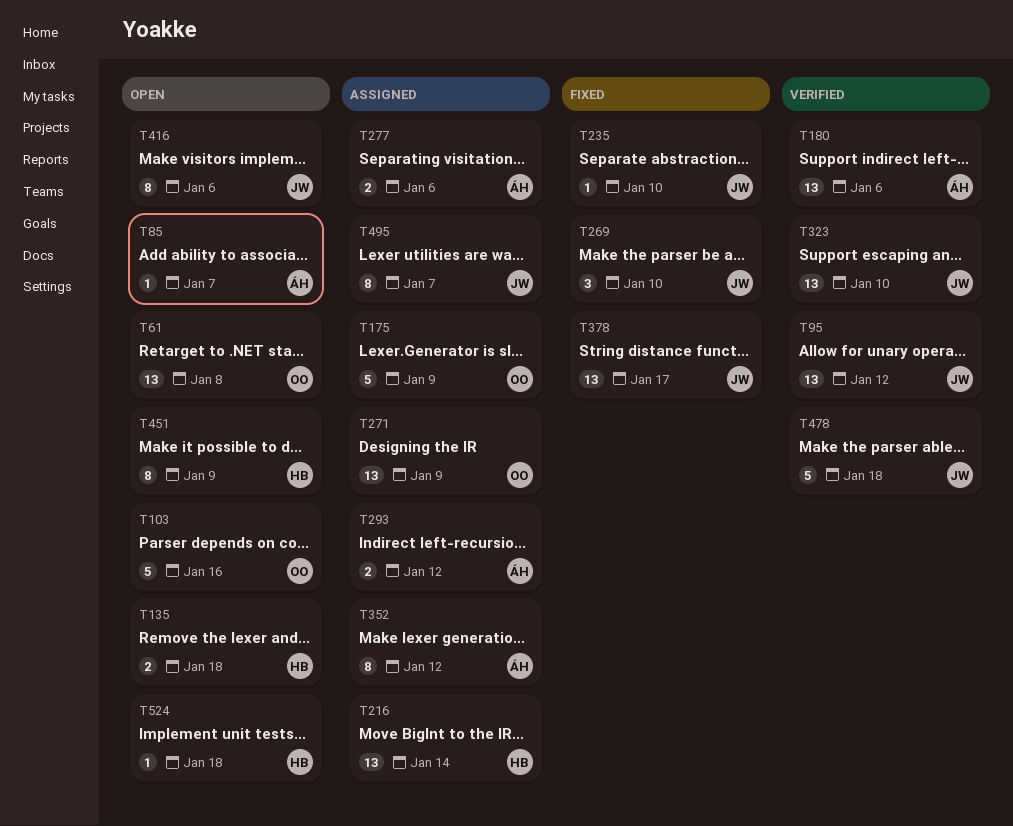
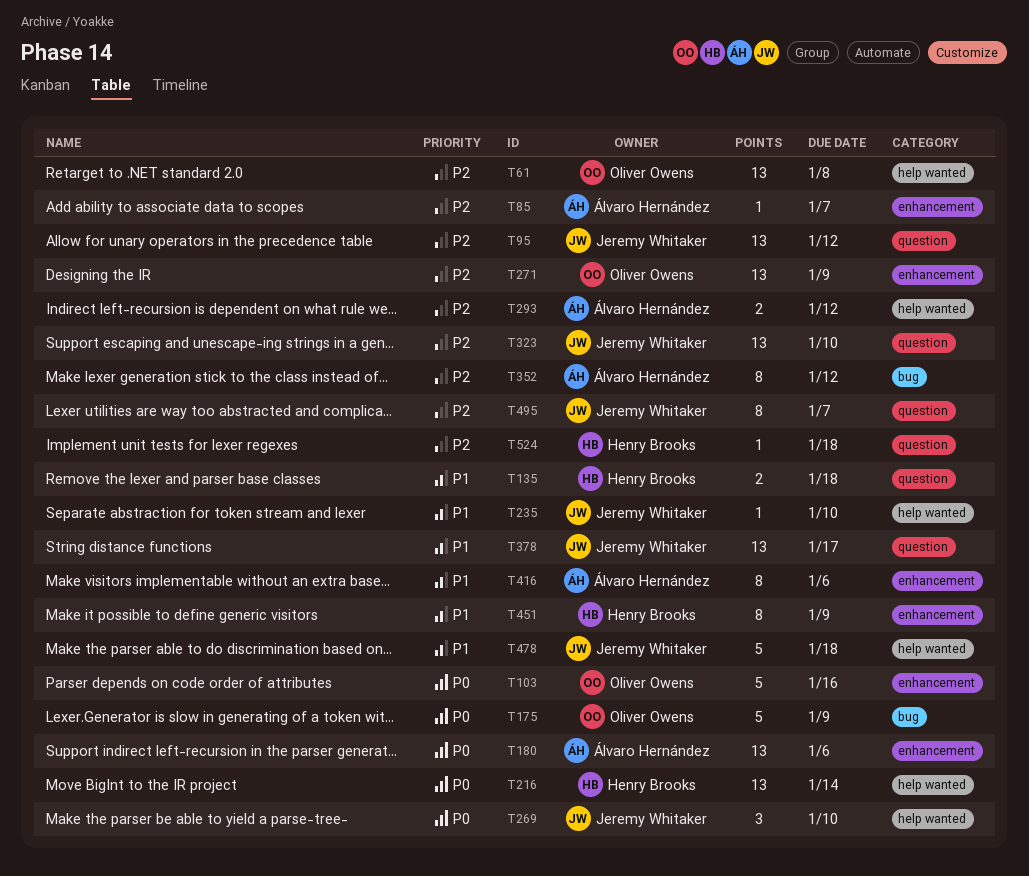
T277: present -> none
T416, owner: Jeremy Whitaker -> Álvaro Hernández

